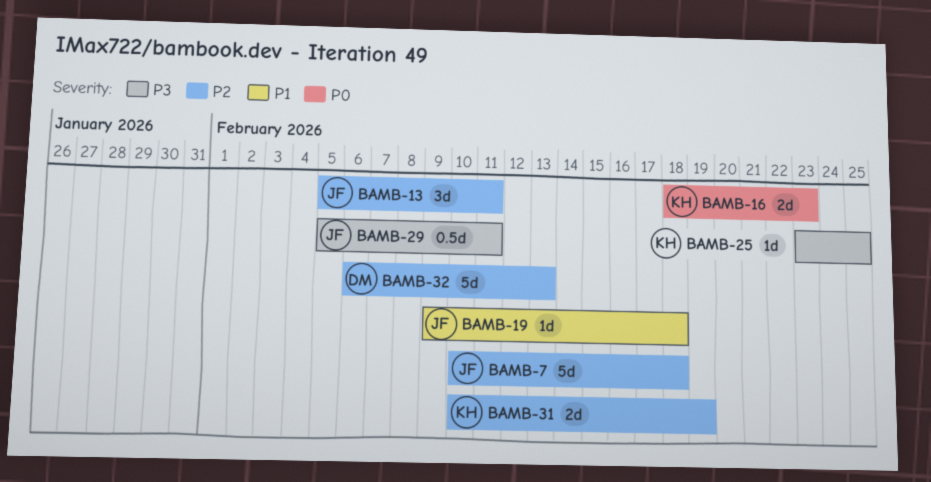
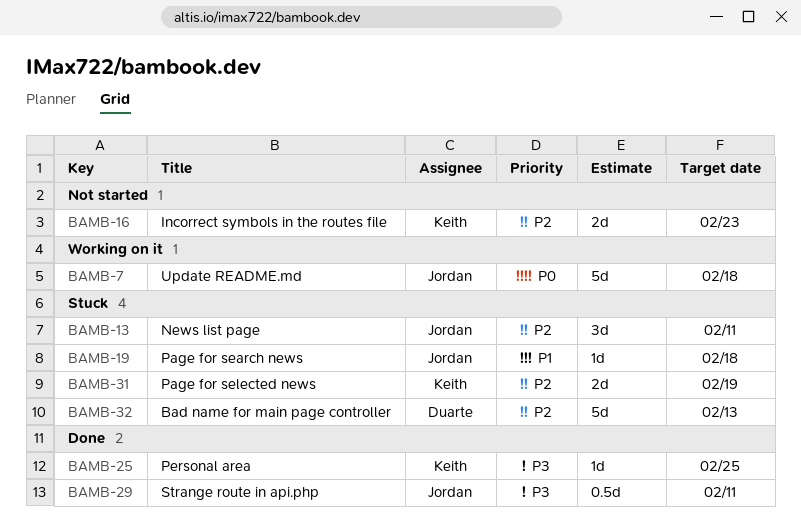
BAMB-7, priority: P2 -> P0
BAMB-16, priority: P0 -> P2

